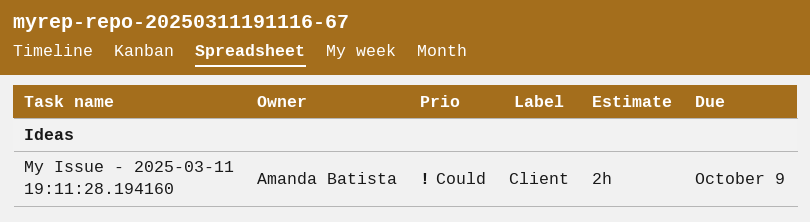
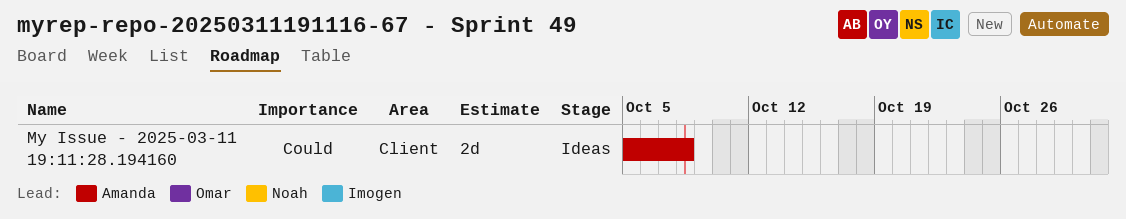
My Issue - 2025-03-11 19:11:28.194160, estimate: 2h -> 2d
My Issue - 2025-03-11 19:11:28.194160, due: Oct 9 -> Oct 8

